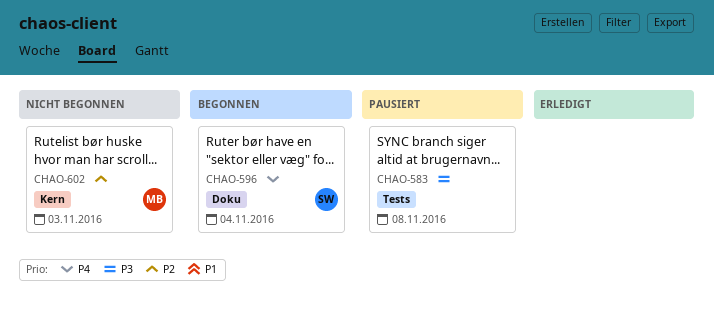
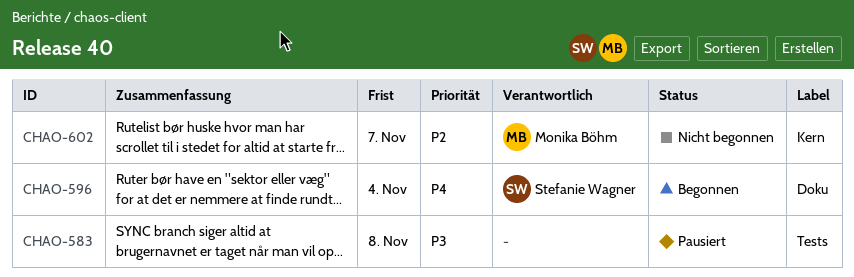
CHAO-602, due: Nov 3 -> Nov 7

